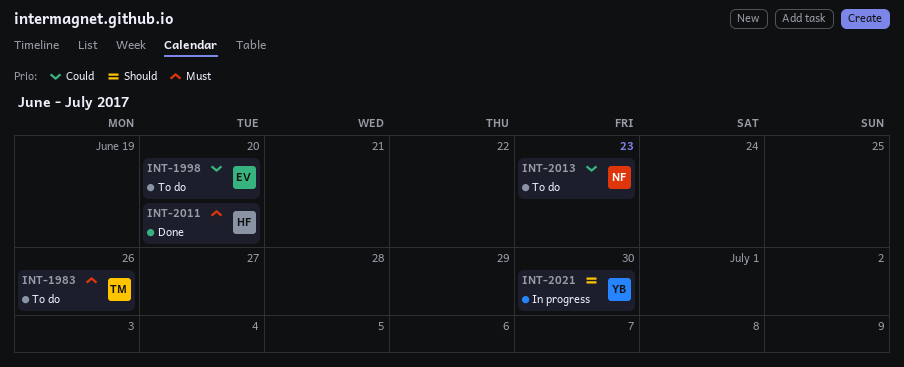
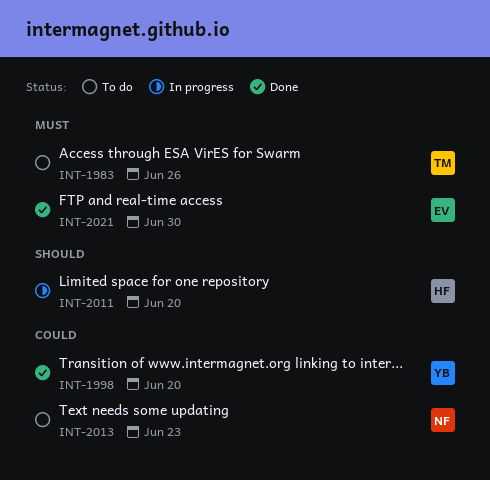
INT-1998, status: To do -> Done
INT-1998, owner: EV -> YB
INT-2011, status: Done -> In progress
INT-2011, priority: Must -> Should
INT-2021, status: In progress -> Done
INT-2021, owner: YB -> EV
INT-2021, priority: Should -> Must

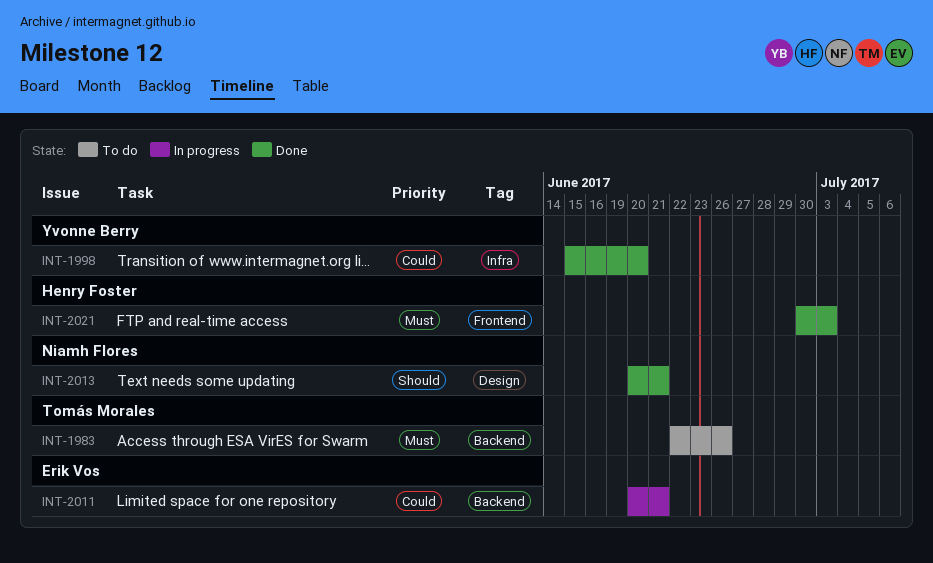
INT-2011, owner: Henry Foster -> Erik Vos
INT-2011, priority: Should -> Could
INT-2011, due: Jun 20 -> Jun 21
INT-2013, status: To do -> Done
INT-2013, priority: Could -> Should
INT-2013, due: Jun 23 -> Jun 21
INT-2021, owner: Erik Vos -> Henry Foster
INT-2021, due: Jun 30 -> Jul 3

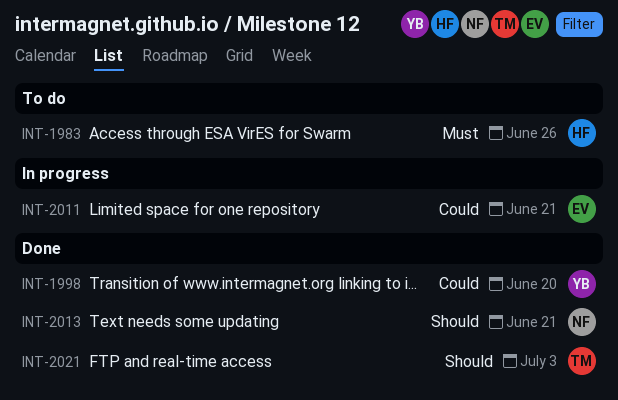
INT-1983, owner: Tomás Morales -> Henry Foster
INT-2021, owner: Henry Foster -> Tomás Morales
INT-2021, priority: Must -> Should

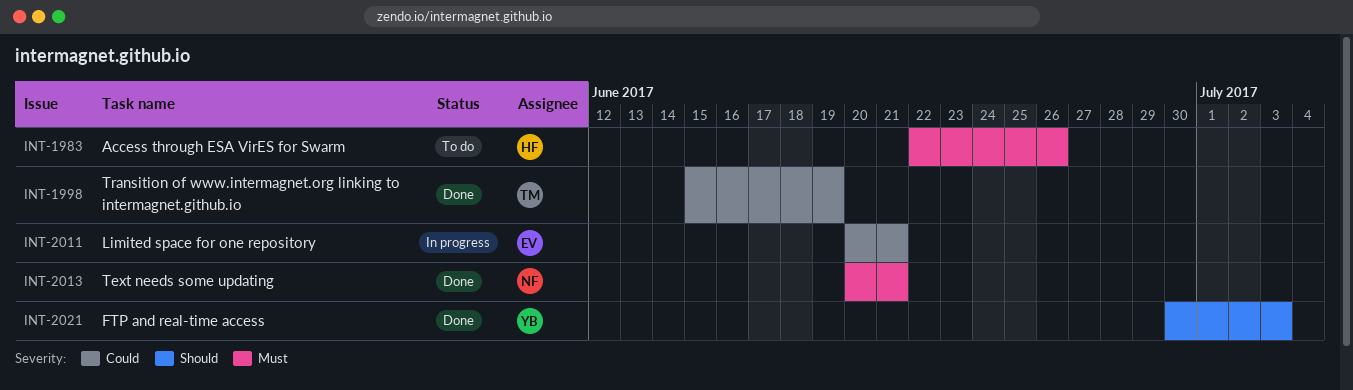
INT-1998, owner: YB -> TM
INT-1998, due: Jun 20 -> Jun 19
INT-2013, priority: Should -> Must
INT-2021, owner: TM -> YB

